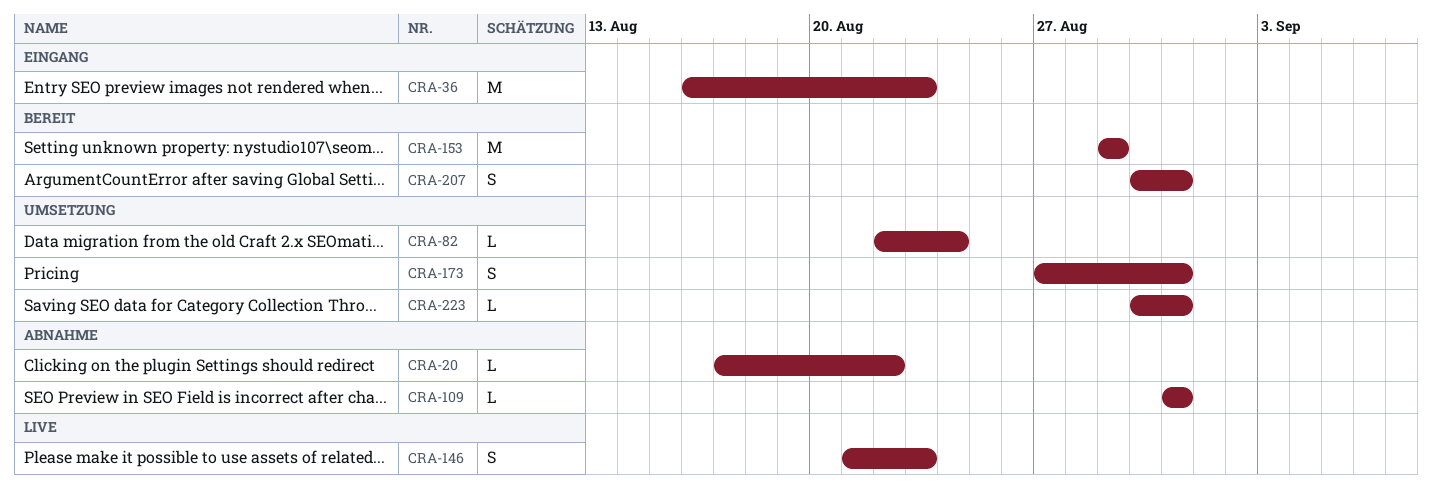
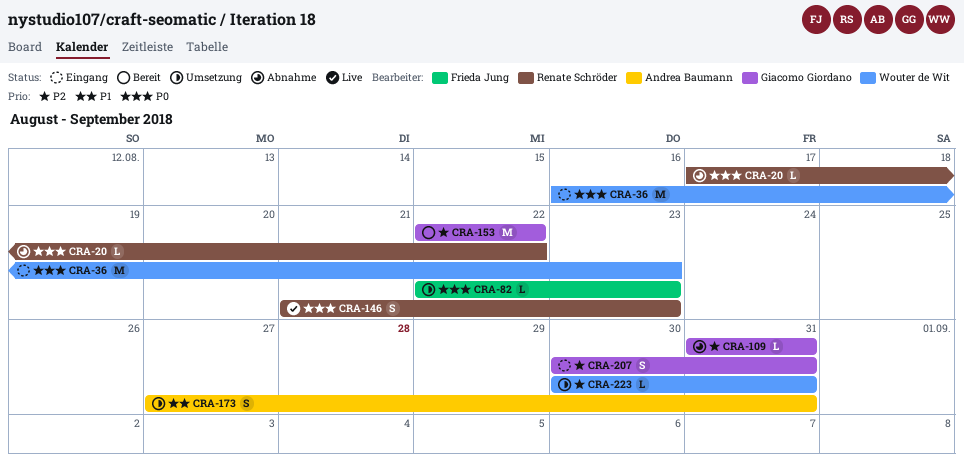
CRA-82, due: Aug 24 -> Aug 23
CRA-153, start: Aug 29 -> Aug 22
CRA-153, due: Aug 29 -> Aug 22
CRA-207, status: Bereit -> Eingang

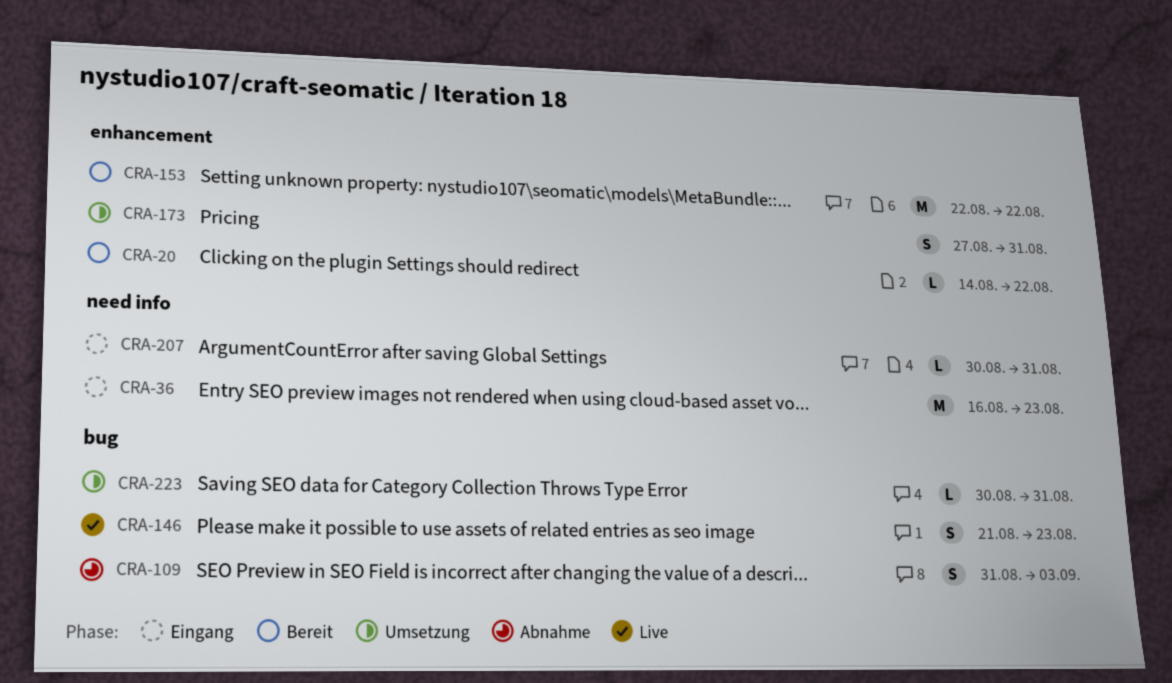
CRA-20, status: Abnahme -> Bereit
CRA-20, start: Aug 17 -> Aug 14
CRA-82: present -> none
CRA-109, estimate: L -> S
CRA-109, due: Aug 31 -> Sep 3
CRA-207, estimate: S -> L

